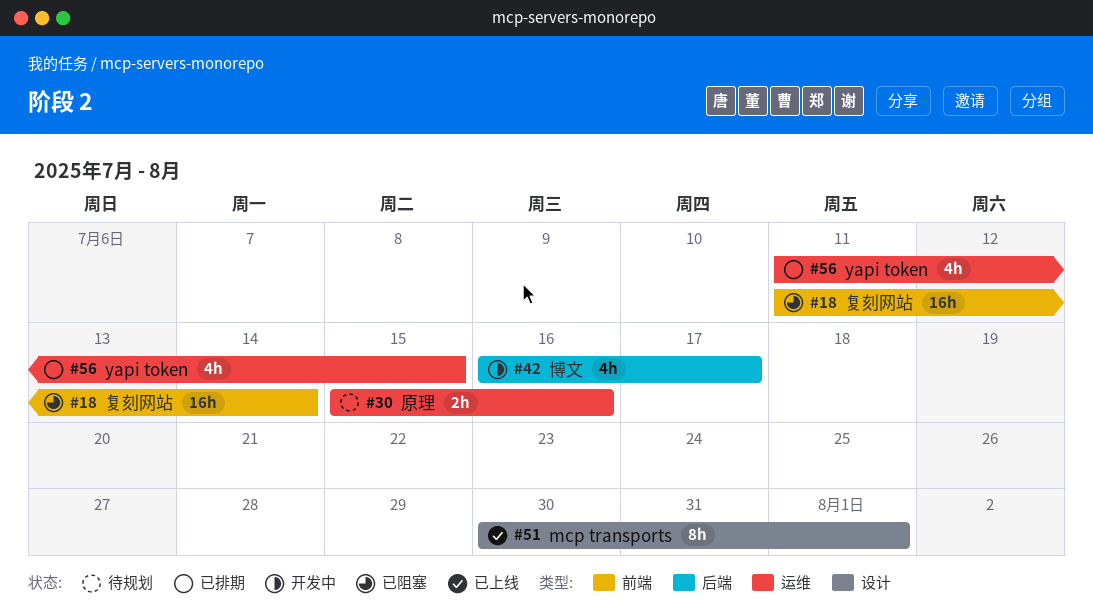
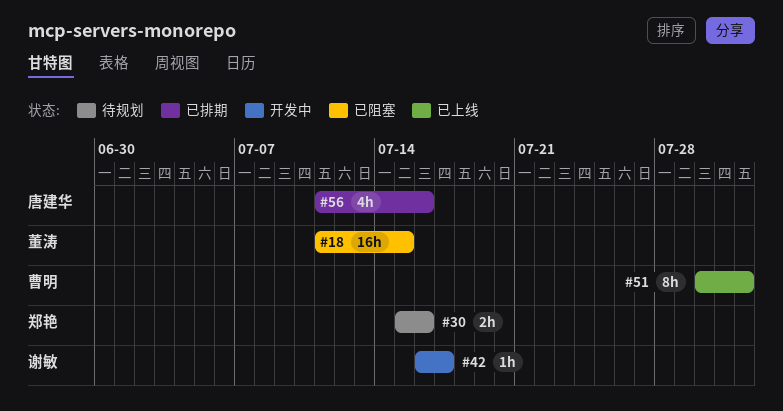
#18, due: Jul 14 -> Jul 15
#42, estimate: 4h -> 1h
#56, due: Jul 15 -> Jul 16

